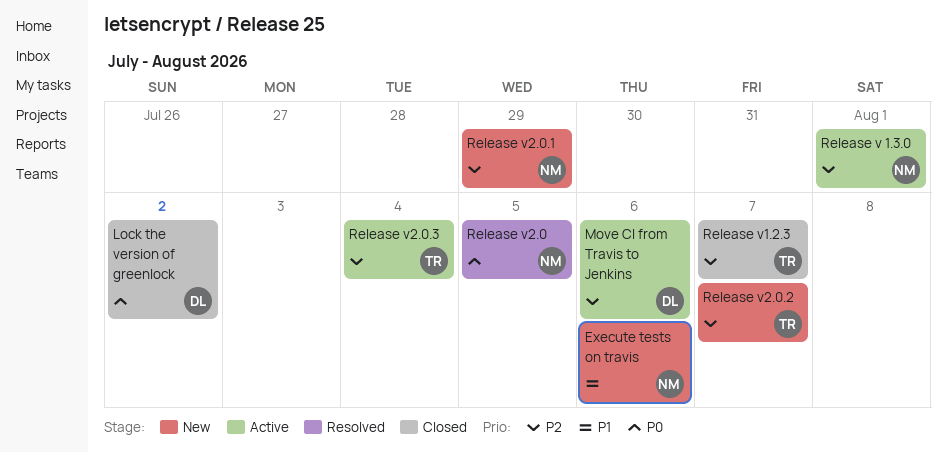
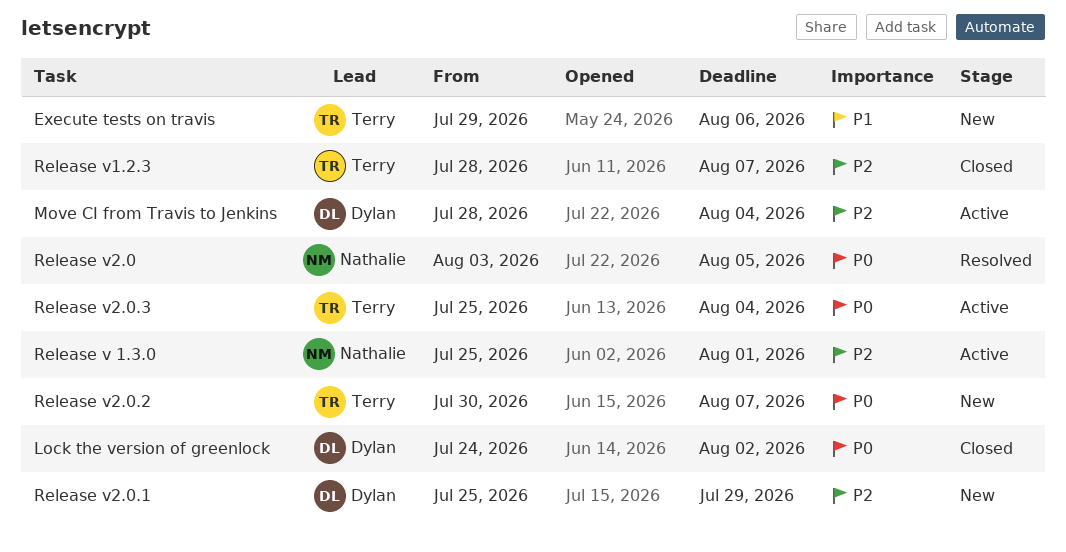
Execute tests on travis, owner: Nathalie -> Terry
Move CI from Travis to Jenkins, due: Aug 6 -> Aug 4
Release v2.0.1, owner: Nathalie -> Dylan
Release v2.0.2, priority: P2 -> P0
Release v2.0.3, priority: P2 -> P0

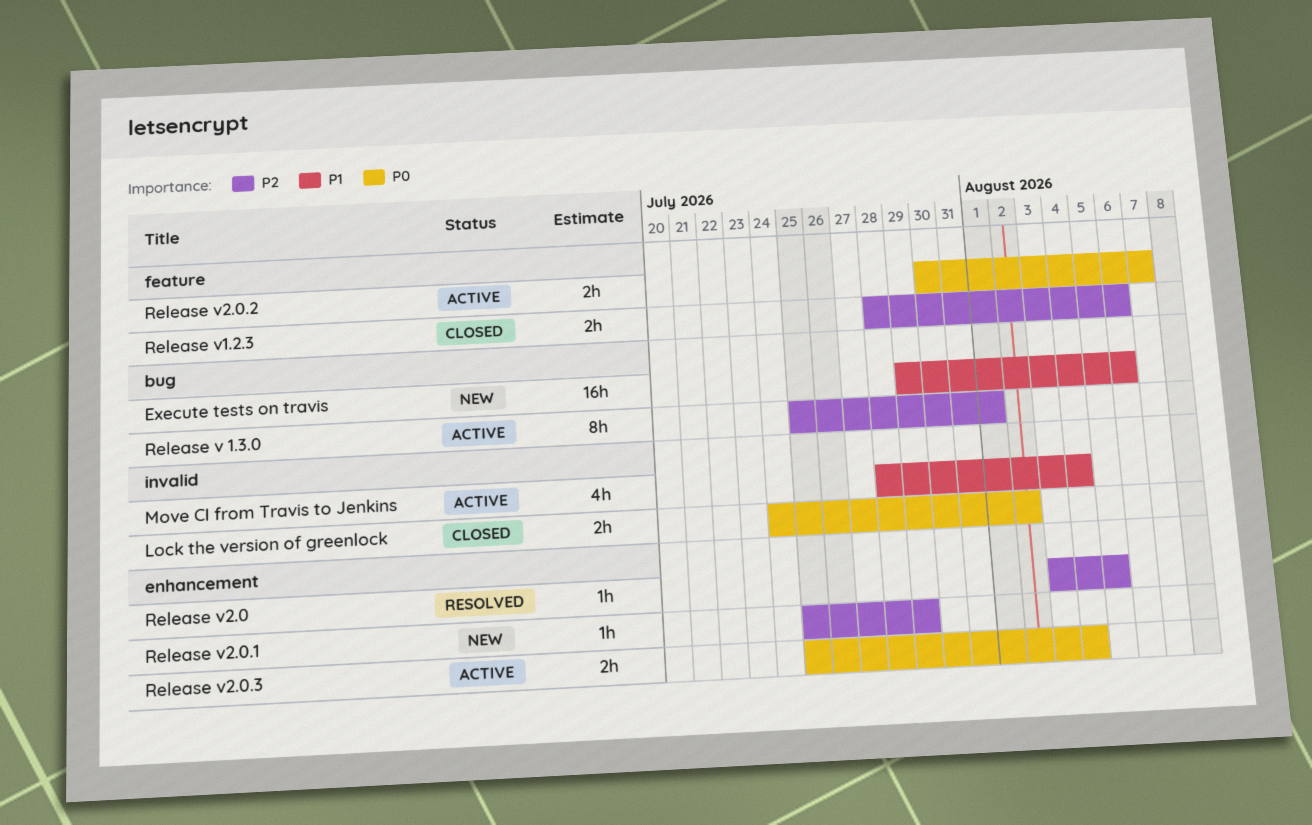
Move CI from Travis to Jenkins, priority: P2 -> P1
Release v1.2.3, due: Aug 7 -> Aug 6
Release v2.0, priority: P0 -> P2
Release v2.0.2, status: New -> Active

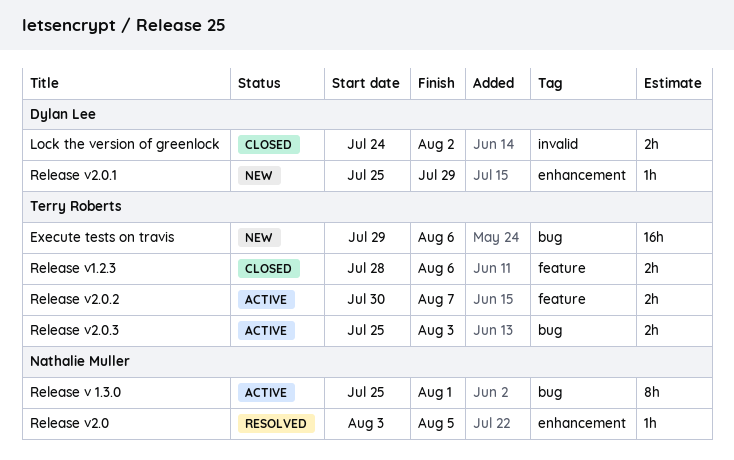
Move CI from Travis to Jenkins: present -> none
Release v2.0.3, label: enhancement -> bug
Release v2.0.3, due: Aug 4 -> Aug 3

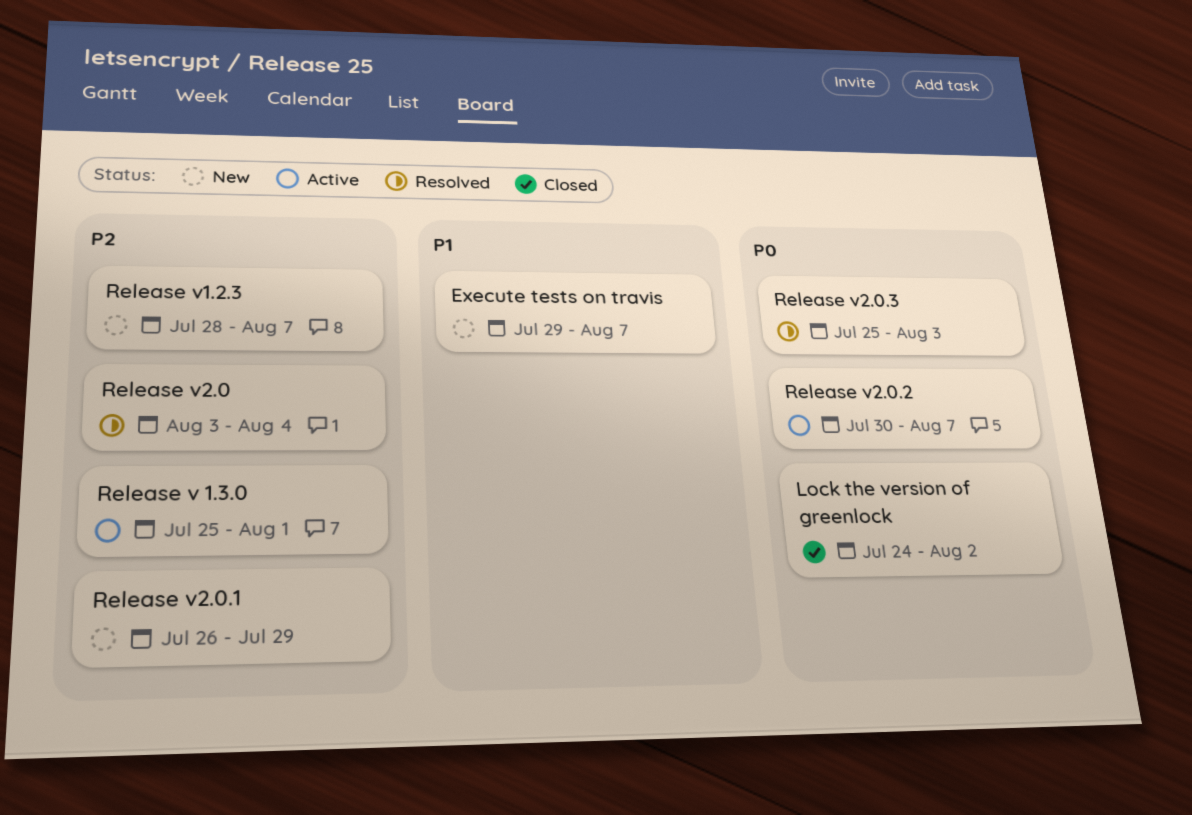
Execute tests on travis, due: Aug 6 -> Aug 7
Release v1.2.3, status: Closed -> New
Release v1.2.3, due: Aug 6 -> Aug 7
Release v2.0, due: Aug 5 -> Aug 4
Release v2.0.1, start: Jul 25 -> Jul 26
Release v2.0.3, status: Active -> Resolved

